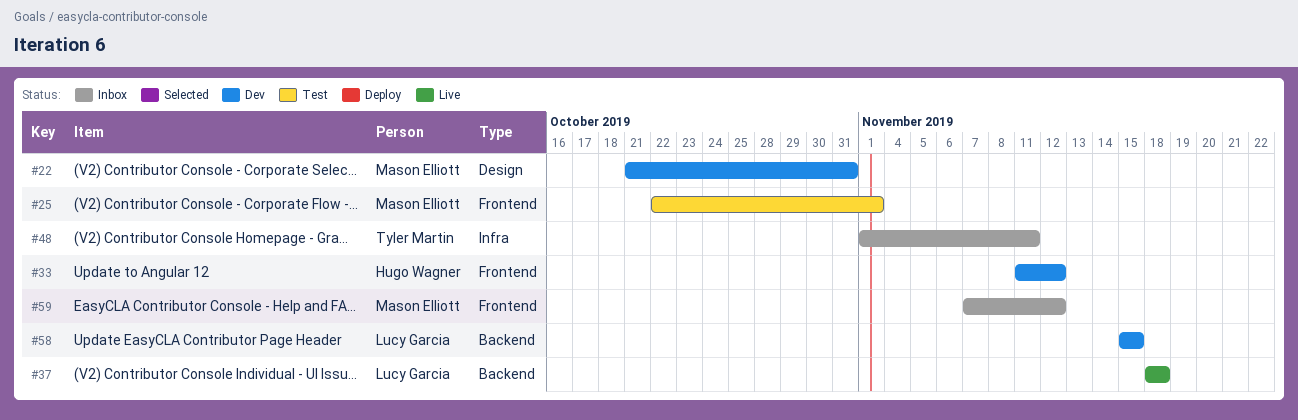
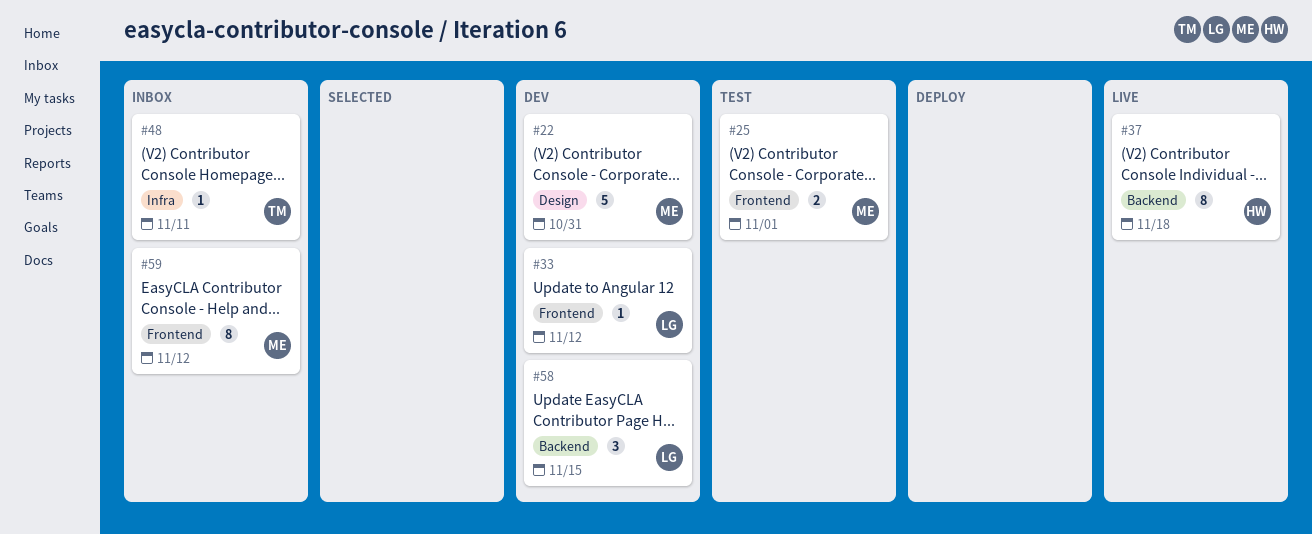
#33, owner: Hugo Wagner -> Lucy Garcia
#37, owner: Lucy Garcia -> Hugo Wagner

